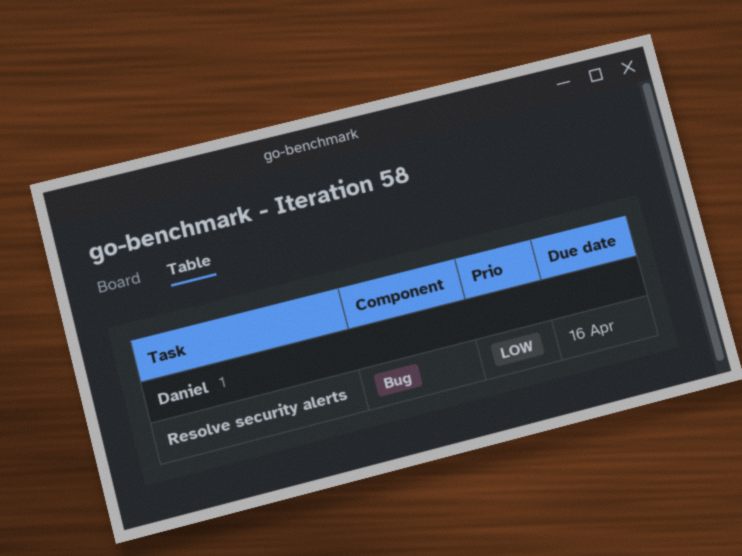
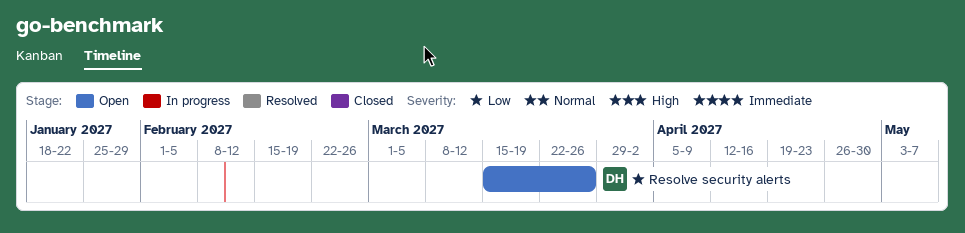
Resolve security alerts, due: Apr 16 -> Mar 26

